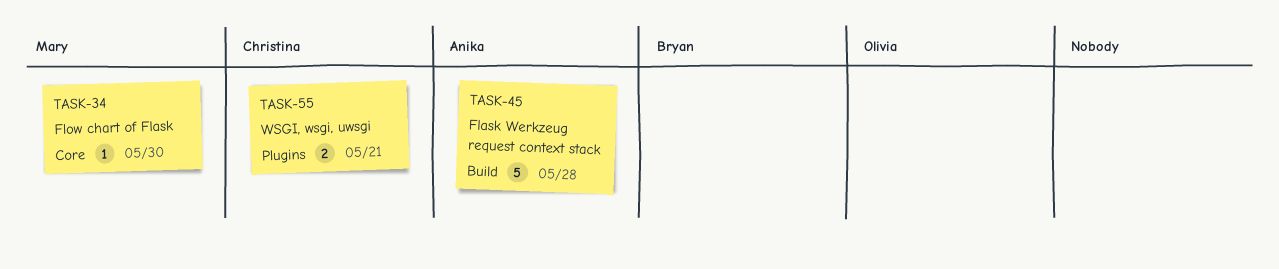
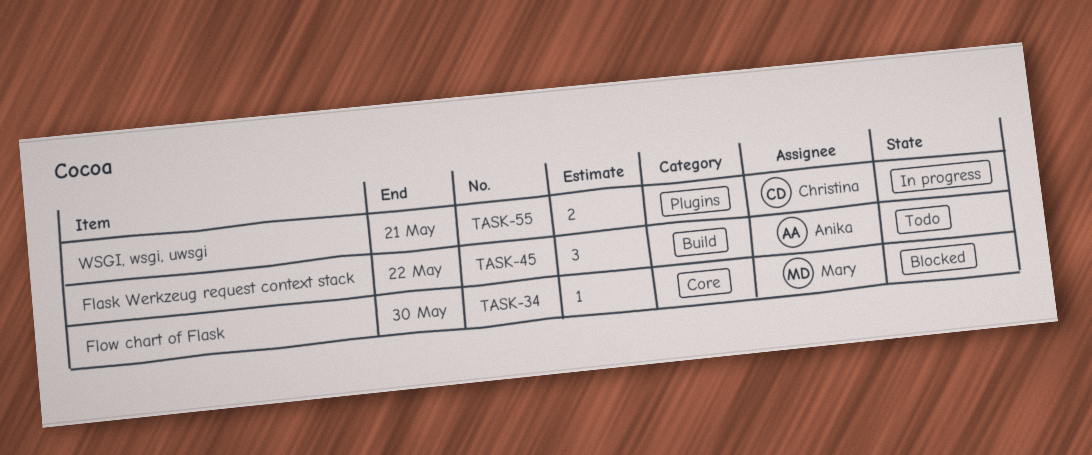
TASK-45, estimate: 5 -> 3
TASK-45, due: May 28 -> May 22

